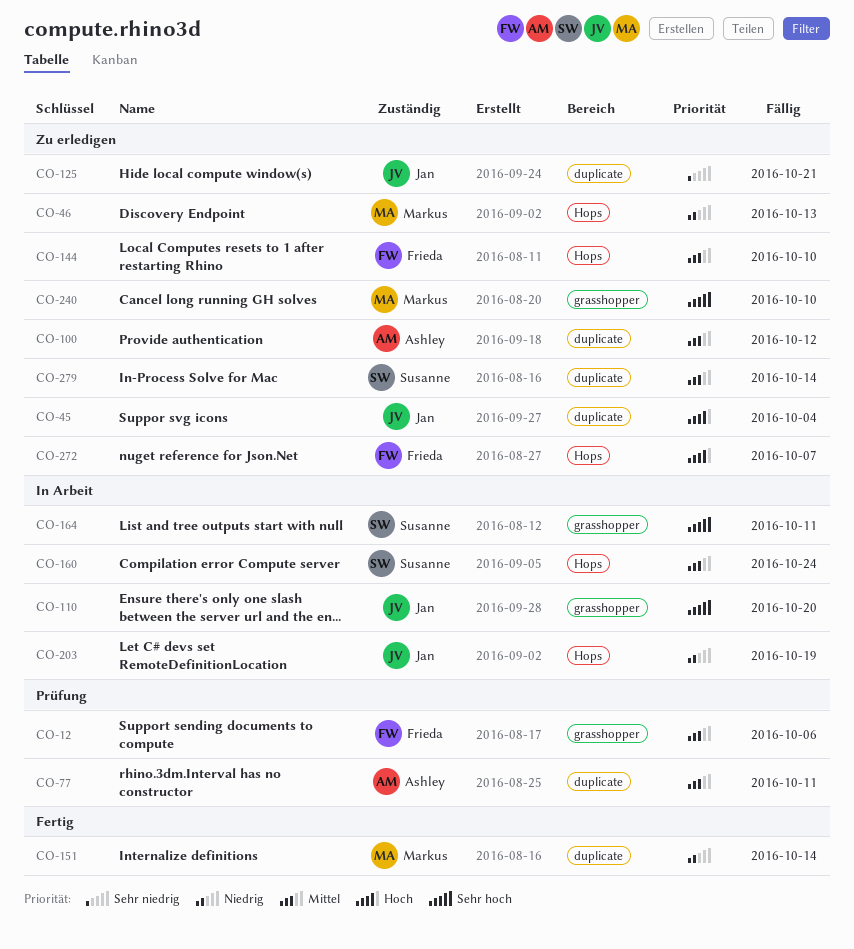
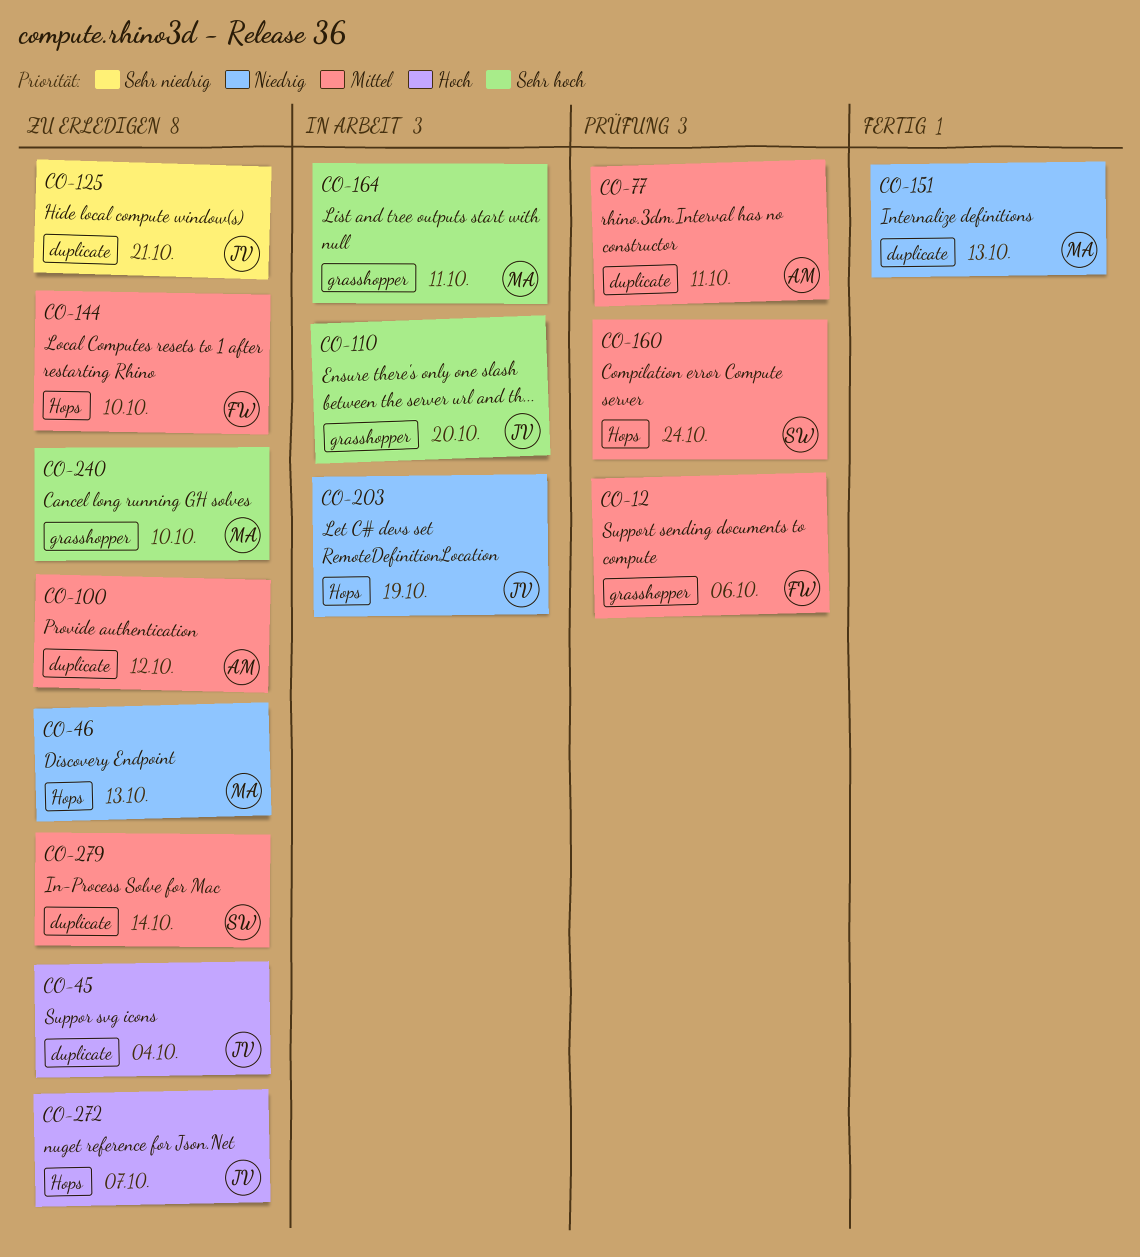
CO-151, due: Oct 14 -> Oct 13
CO-160, status: In Arbeit -> Prüfung
CO-164, owner: Susanne -> Markus
CO-272, owner: Frieda -> Jan

